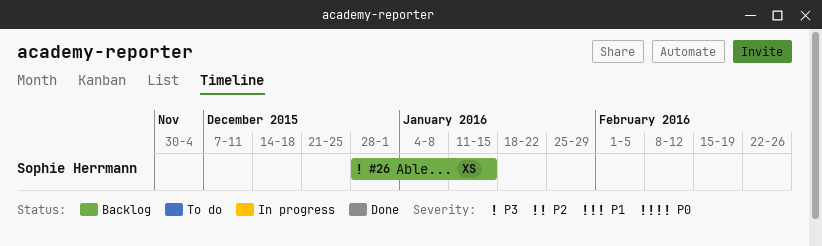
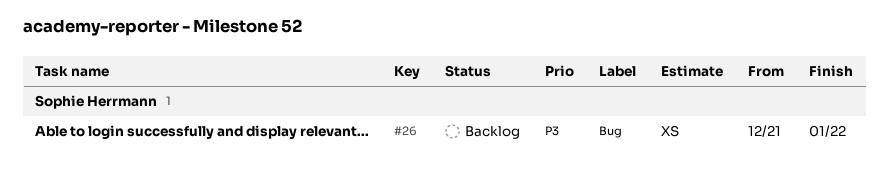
#26, start: Dec 28 -> Dec 21
#26, due: Jan 15 -> Jan 22

